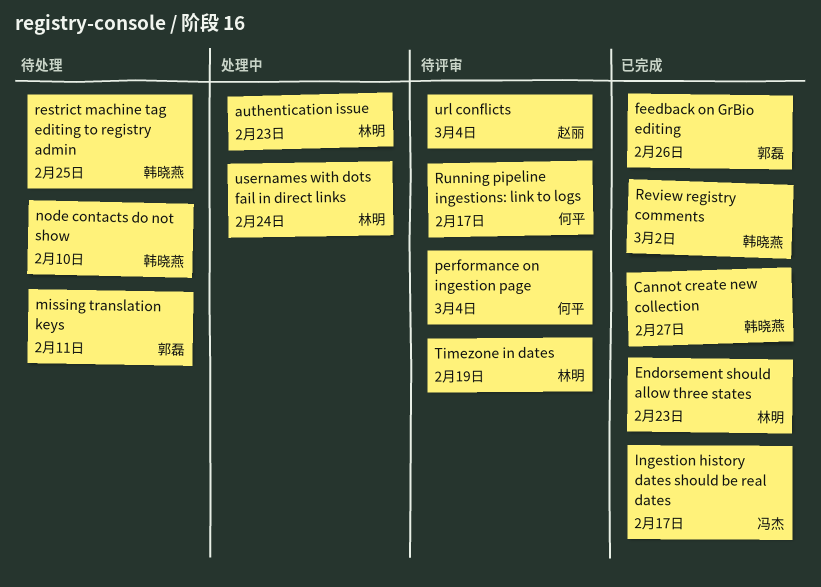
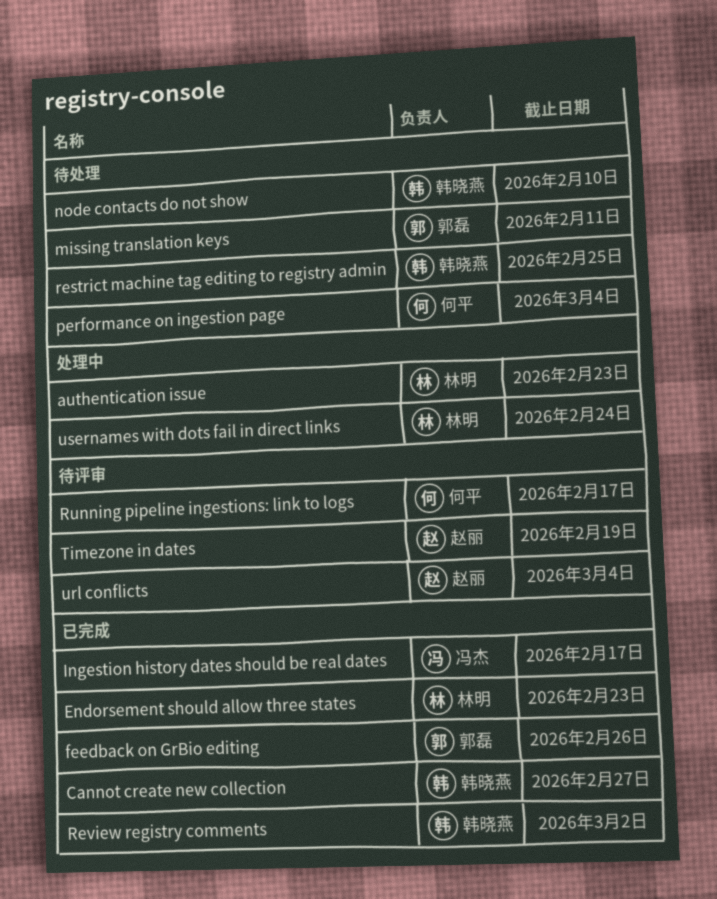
performance on ingestion page, status: 待评审 -> 待处理
Timezone in dates, owner: 林明 -> 赵丽

